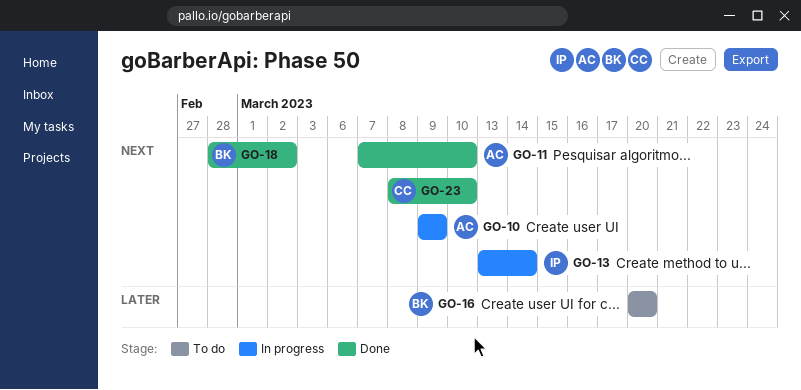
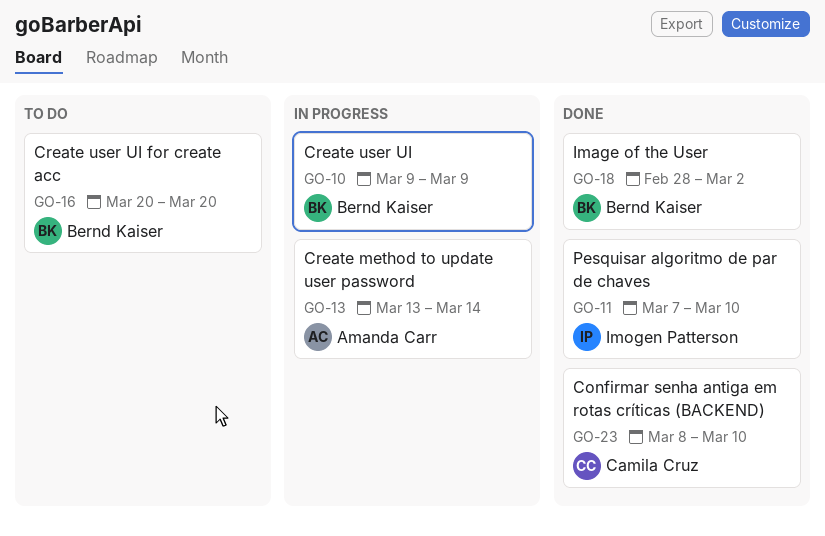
GO-10, owner: Amanda Carr -> Bernd Kaiser
GO-11, owner: Amanda Carr -> Imogen Patterson
GO-13, owner: Imogen Patterson -> Amanda Carr

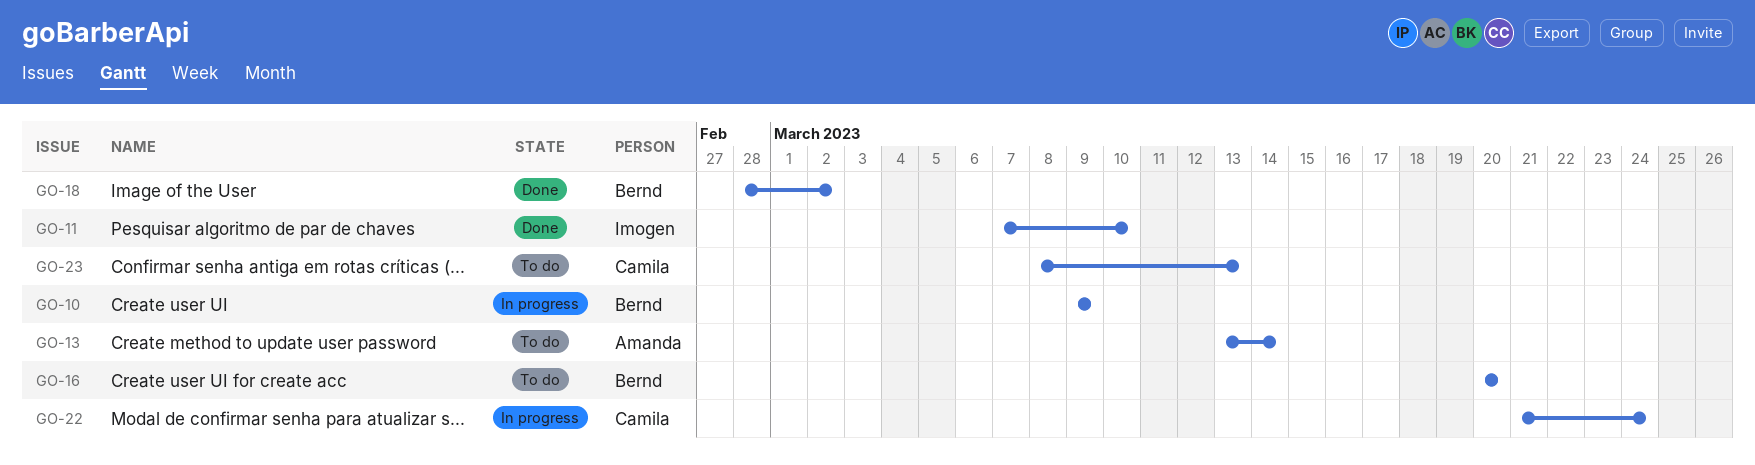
GO-13, status: In progress -> To do
GO-22: none -> present
GO-23, status: Done -> To do
GO-23, due: Mar 10 -> Mar 13

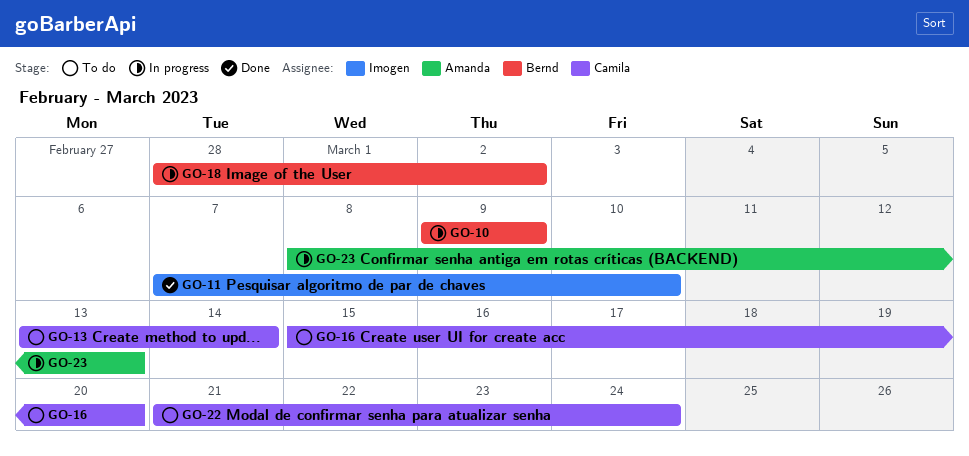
GO-13, owner: Amanda -> Camila
GO-16, owner: Bernd -> Camila
GO-16, start: Mar 20 -> Mar 15
GO-18, status: Done -> In progress
GO-22, status: In progress -> To do
GO-23, status: To do -> In progress
GO-23, owner: Camila -> Amanda

